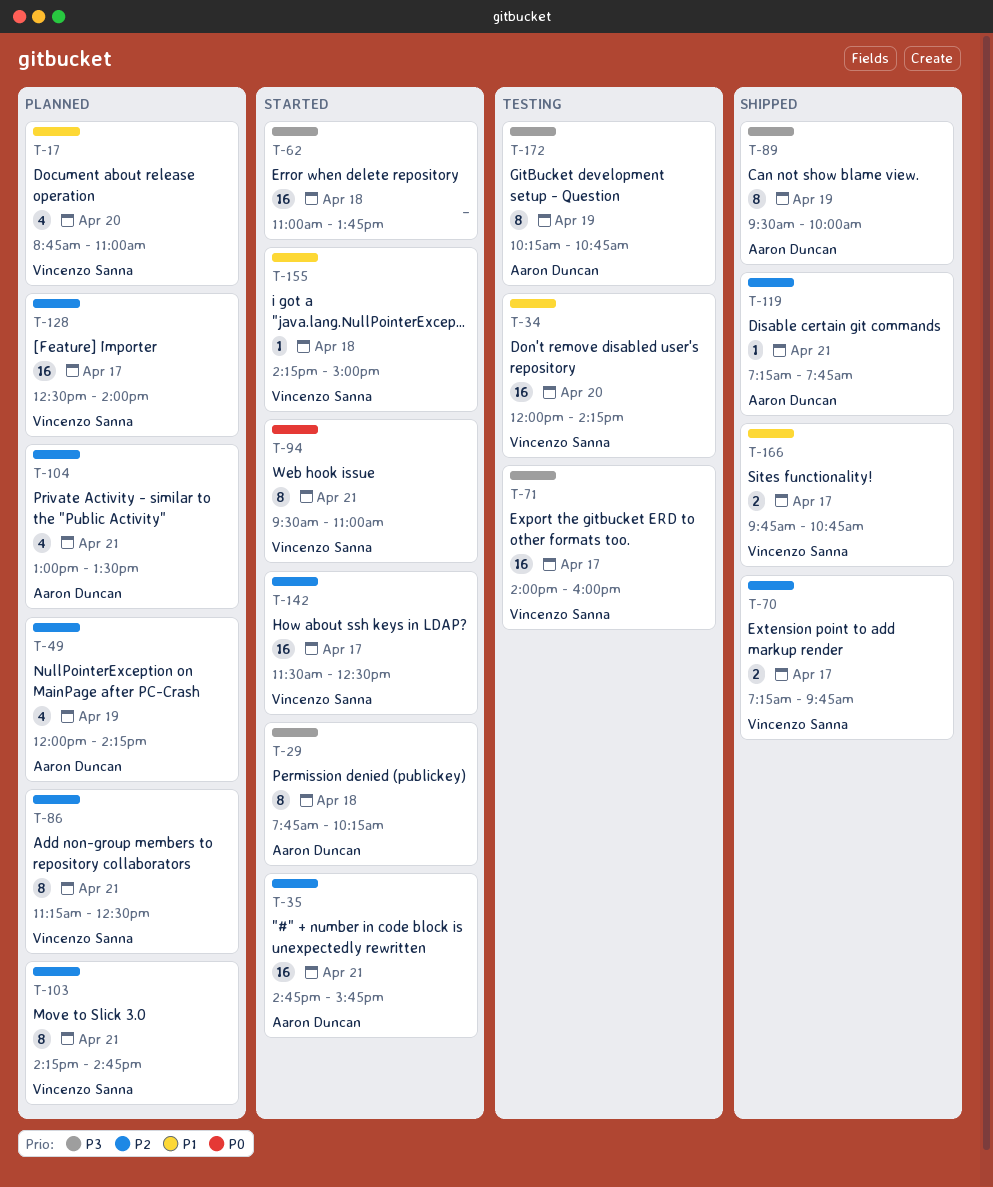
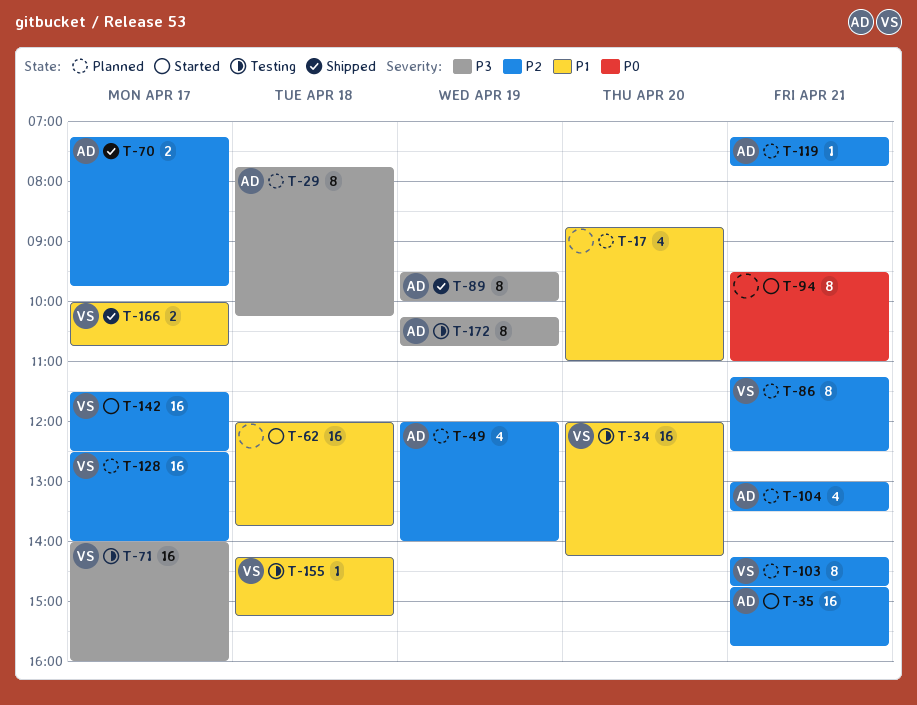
T-17, owner: Vincenzo Sanna -> none
T-29, status: Started -> Planned
T-49, ends: 14:15 -> 14:00
T-62, priority: P3 -> P1
T-62, begins: 11:00 -> 12:00
T-70, owner: Vincenzo Sanna -> Aaron Duncan
T-94, owner: Vincenzo Sanna -> none
T-119, status: Shipped -> Planned
T-155, status: Started -> Testing
T-155, ends: 15:00 -> 15:15
T-166, begins: 09:45 -> 10:00

